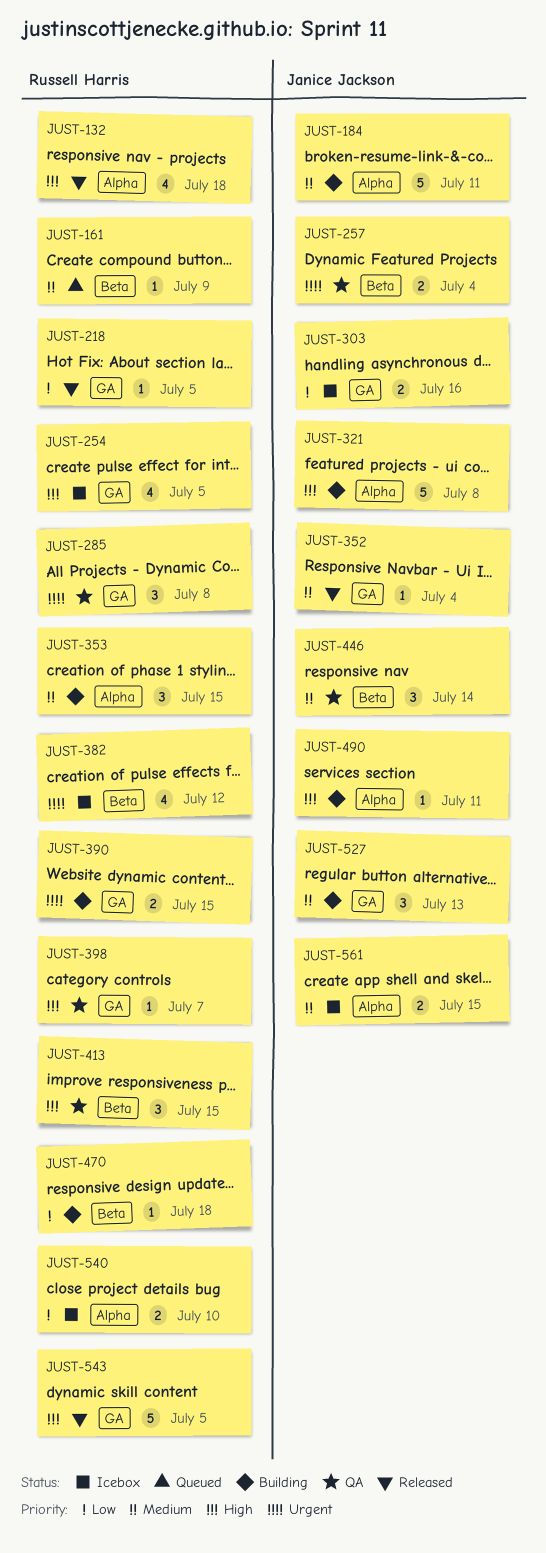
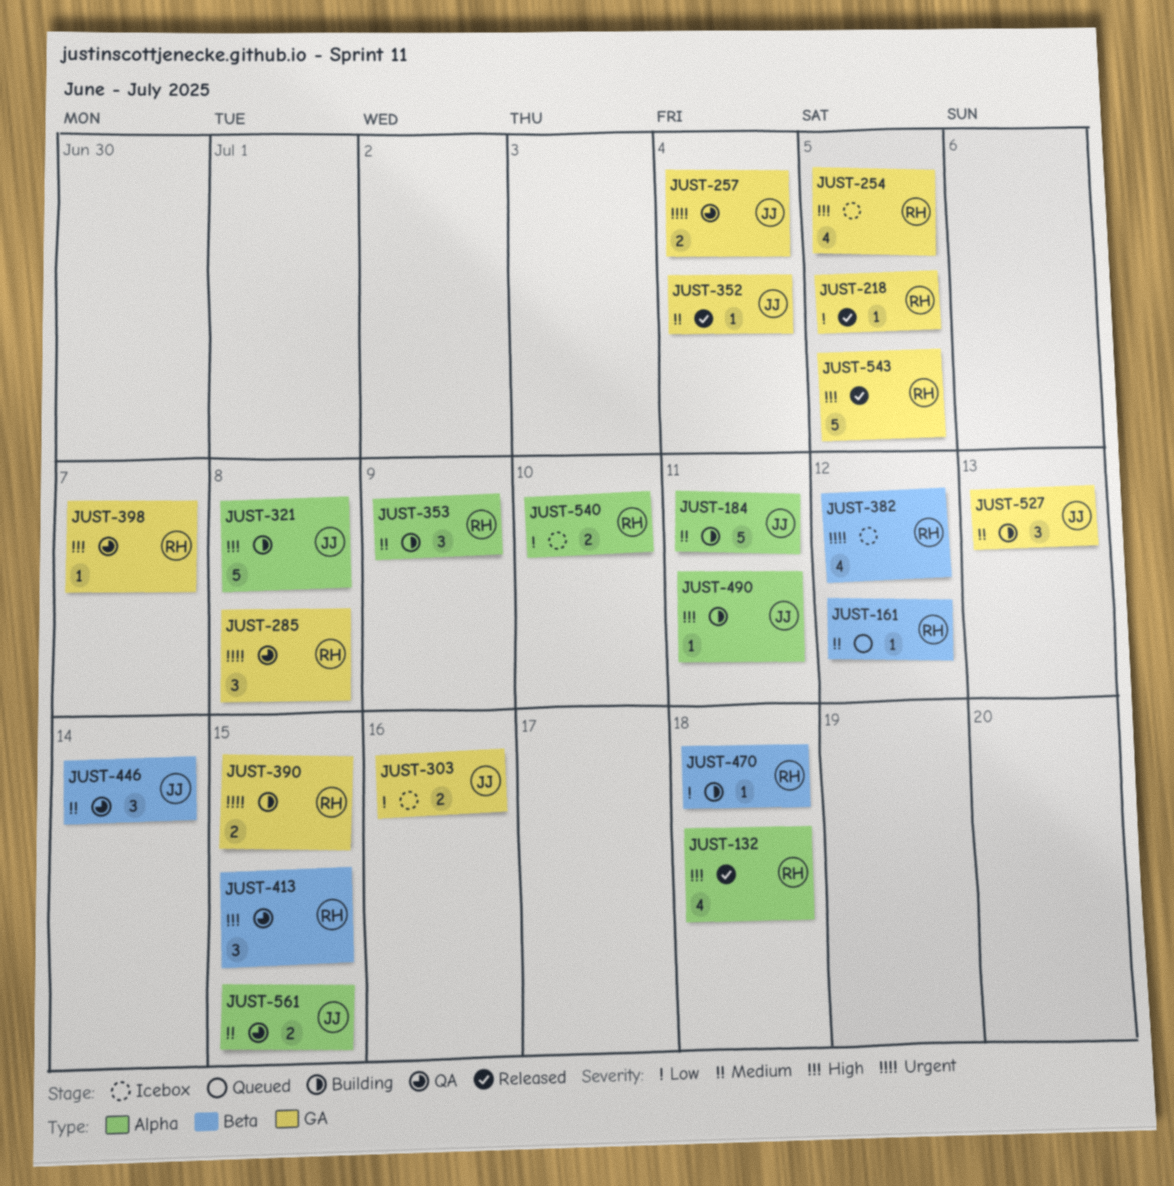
JUST-161, due: Jul 9 -> Jul 12
JUST-257, label: Beta -> GA
JUST-353, due: Jul 15 -> Jul 9
JUST-561, status: Icebox -> QA

